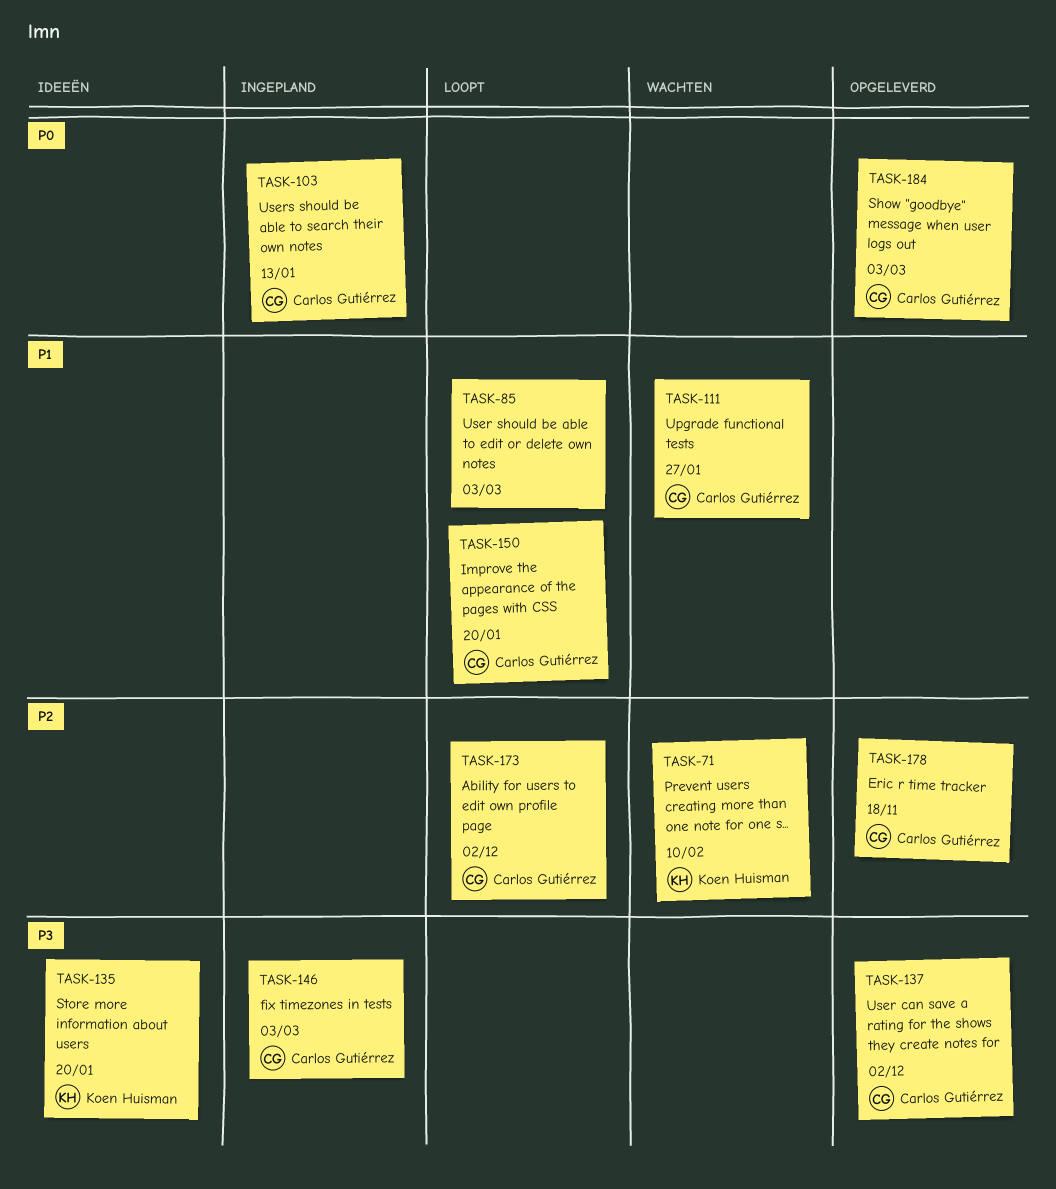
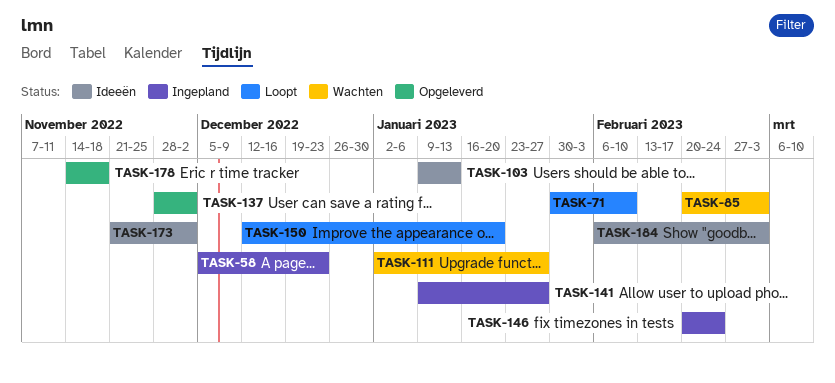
TASK-58: none -> present
TASK-71, status: Wachten -> Loopt
TASK-85, status: Loopt -> Wachten
TASK-103, status: Ingepland -> Ideeën
TASK-135: present -> none
TASK-141: none -> present
TASK-146, due: Mar 3 -> Feb 24
TASK-173, status: Loopt -> Ideeën
TASK-184, status: Opgeleverd -> Ideeën

